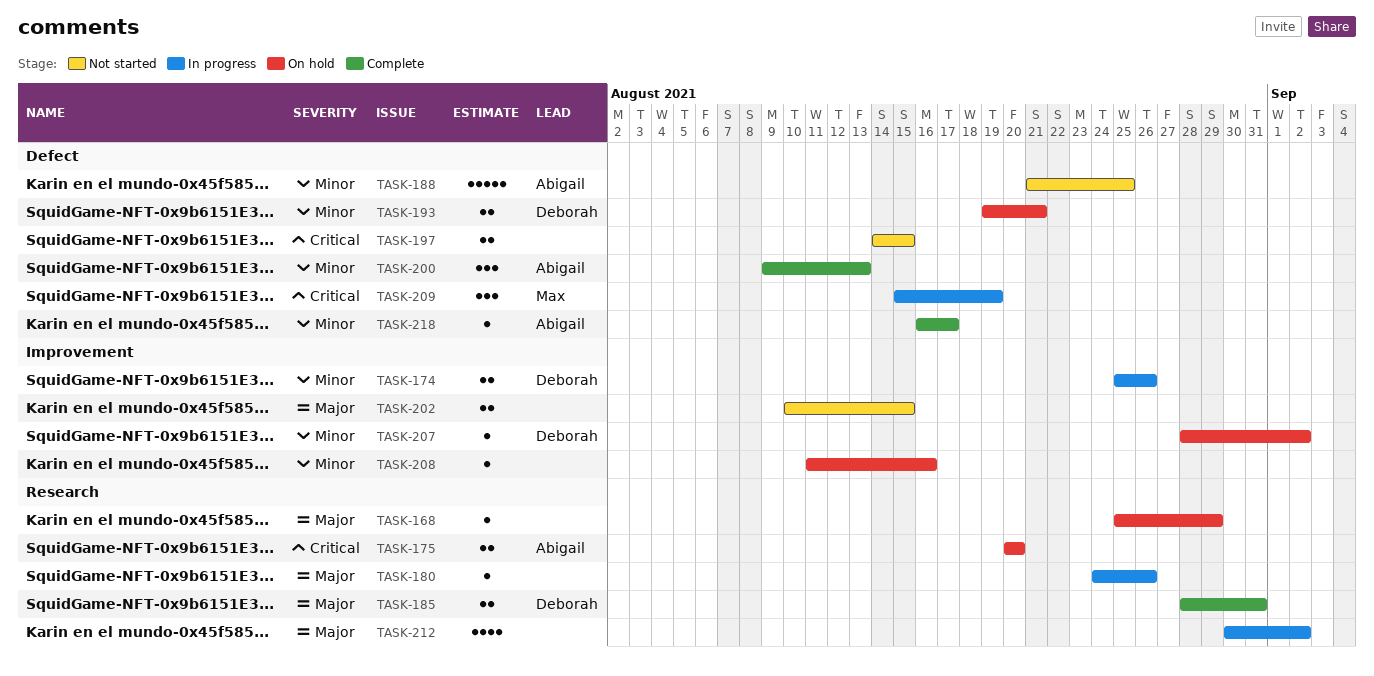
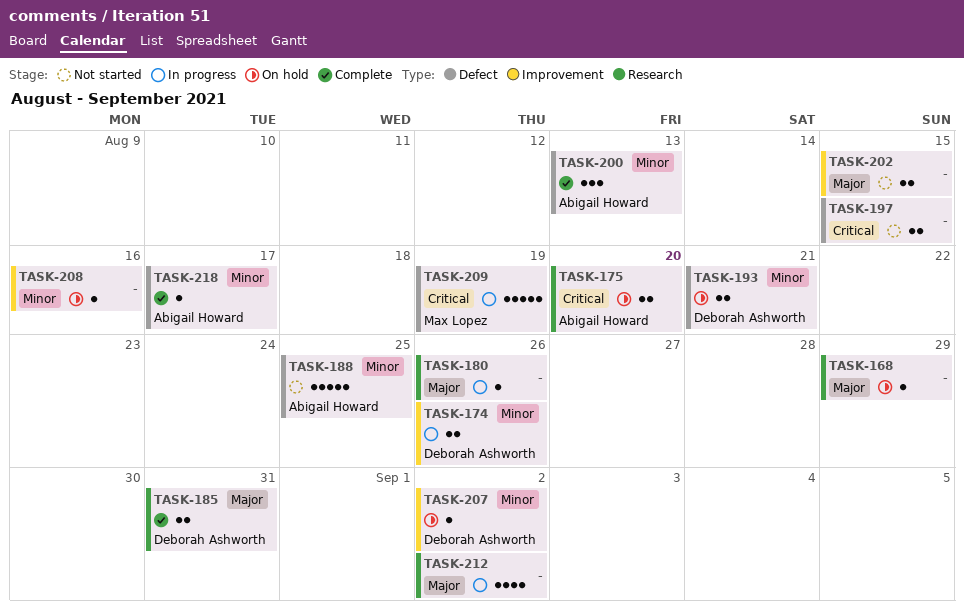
TASK-209, estimate: 3 -> 5

